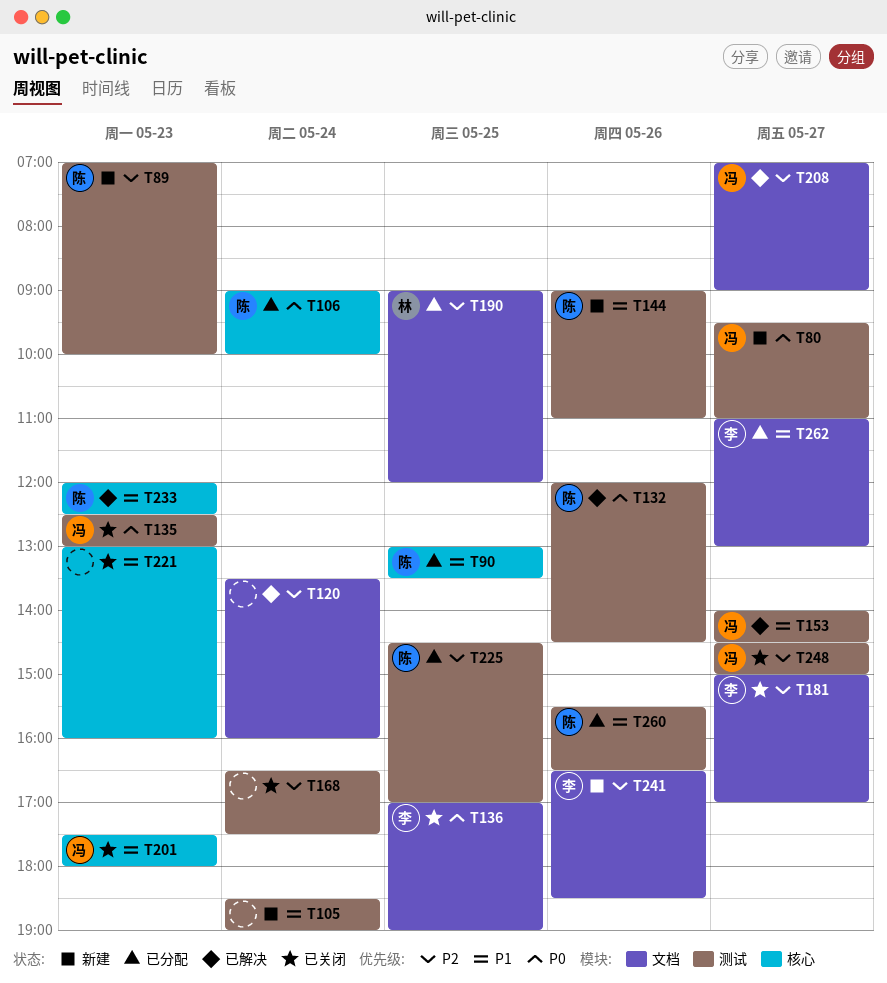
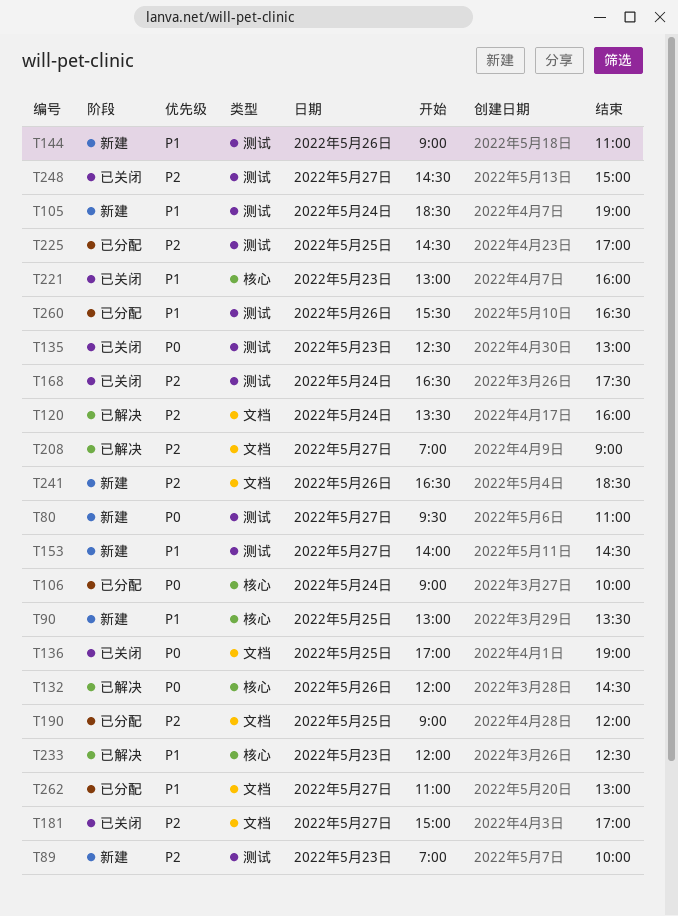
T90, status: 已分配 -> 新建
T132, label: 测试 -> 核心
T153, status: 已解决 -> 新建
T201: present -> none

